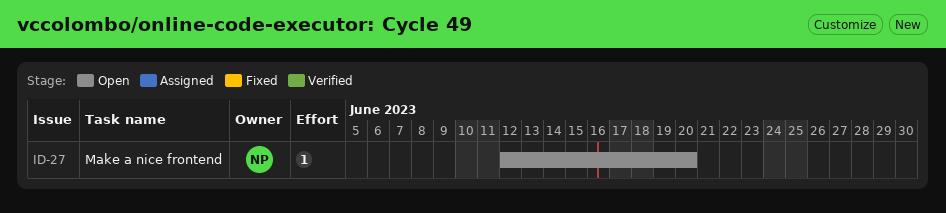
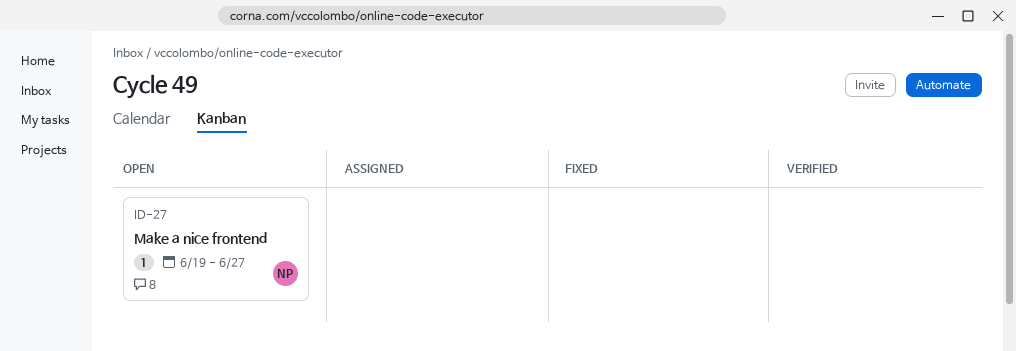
ID-27, start: Jun 12 -> Jun 19
ID-27, due: Jun 20 -> Jun 27

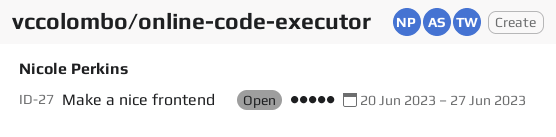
ID-27, estimate: 1 -> 5
ID-27, start: Jun 19 -> Jun 20

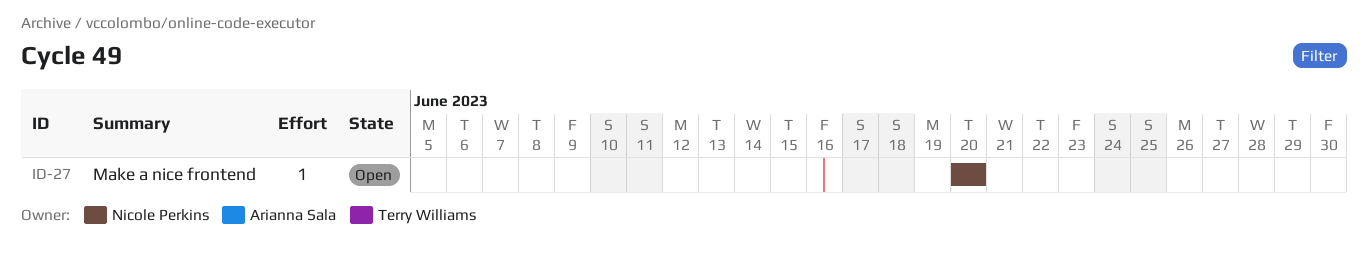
ID-27, estimate: 5 -> 1
ID-27, due: Jun 27 -> Jun 20

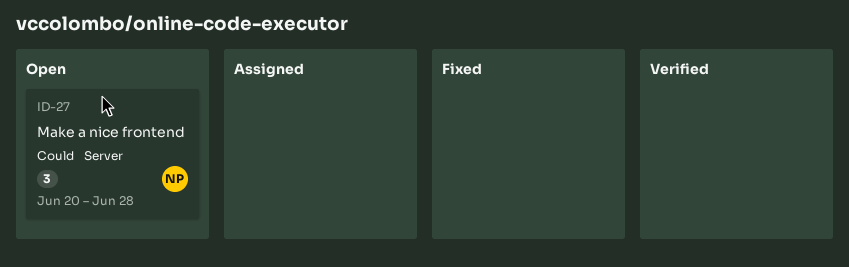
ID-27, estimate: 1 -> 3
ID-27, due: Jun 20 -> Jun 28

